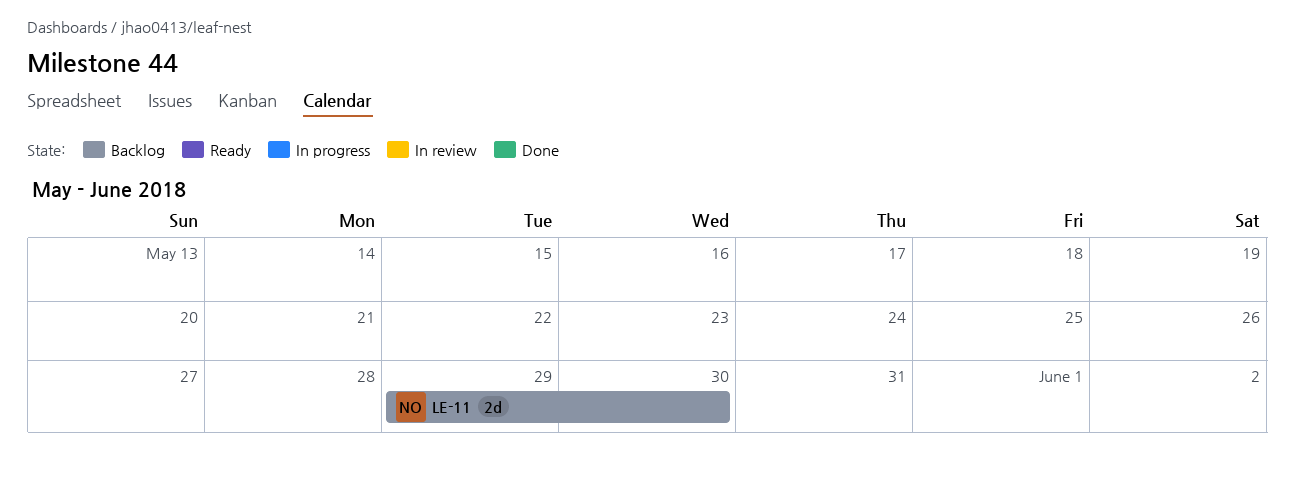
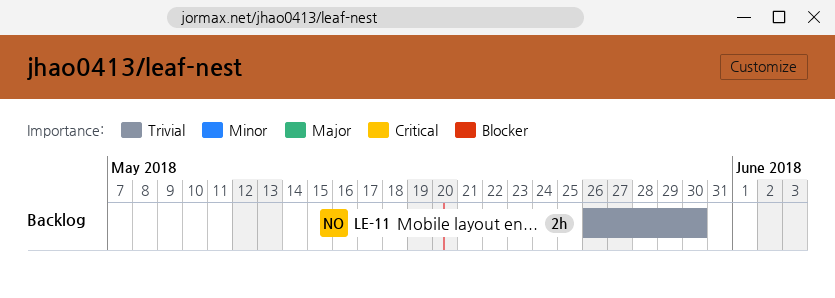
LE-11, estimate: 2d -> 2h
LE-11, start: May 29 -> May 26

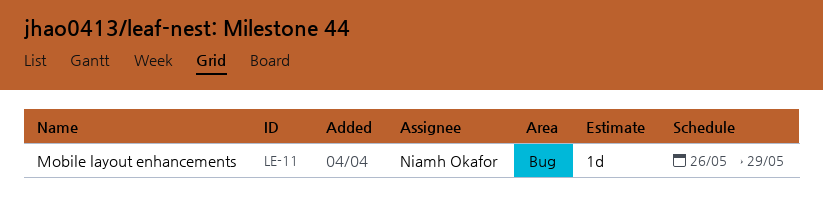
LE-11, estimate: 2h -> 1d
LE-11, due: May 30 -> May 29

